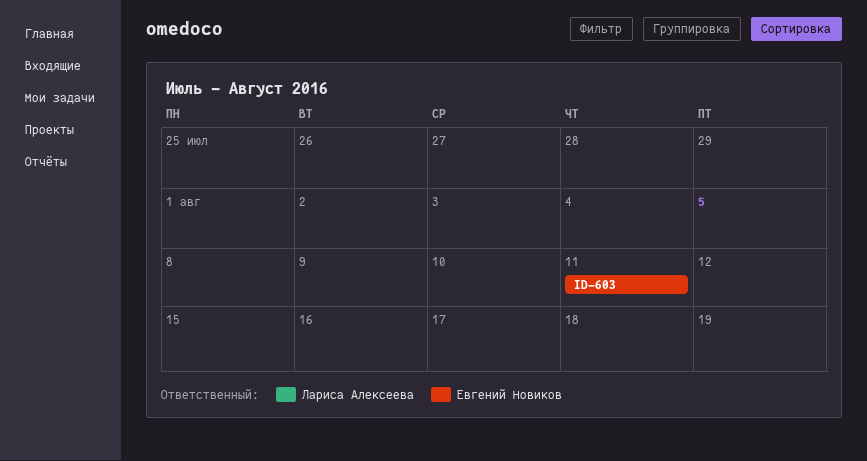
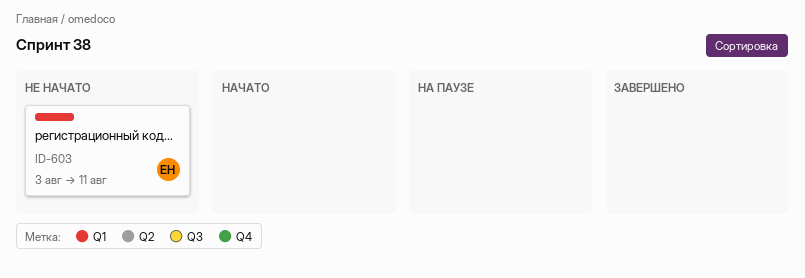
ID-603, start: Aug 11 -> Aug 3

